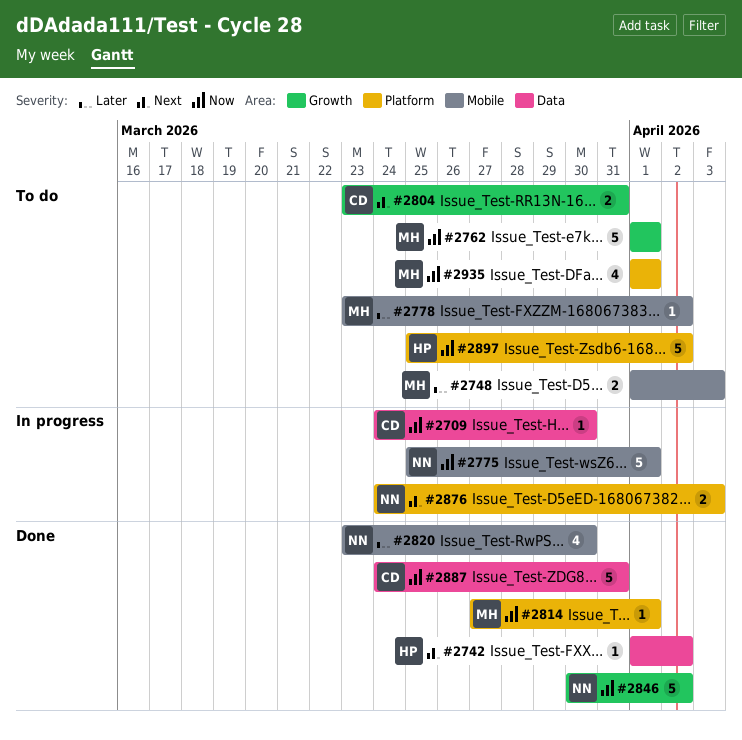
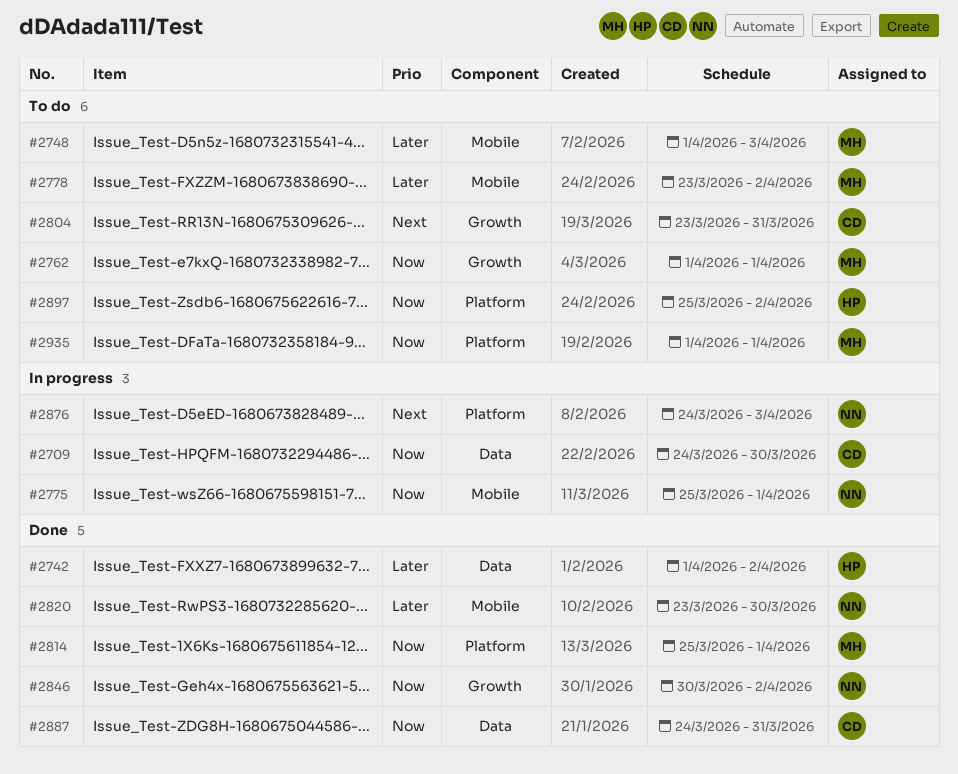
#2742, priority: Next -> Later
#2814, start: Mar 27 -> Mar 25

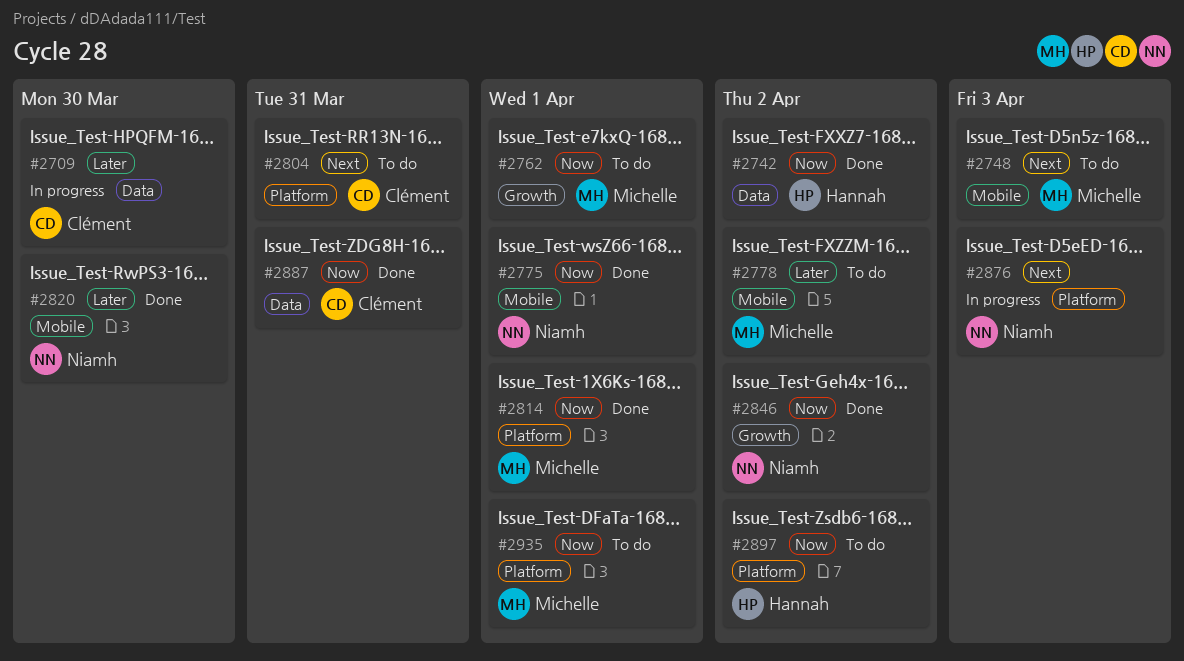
#2709, priority: Now -> Later
#2742, priority: Later -> Now
#2748, priority: Later -> Next
#2775, status: In progress -> Done
#2804, label: Growth -> Platform

